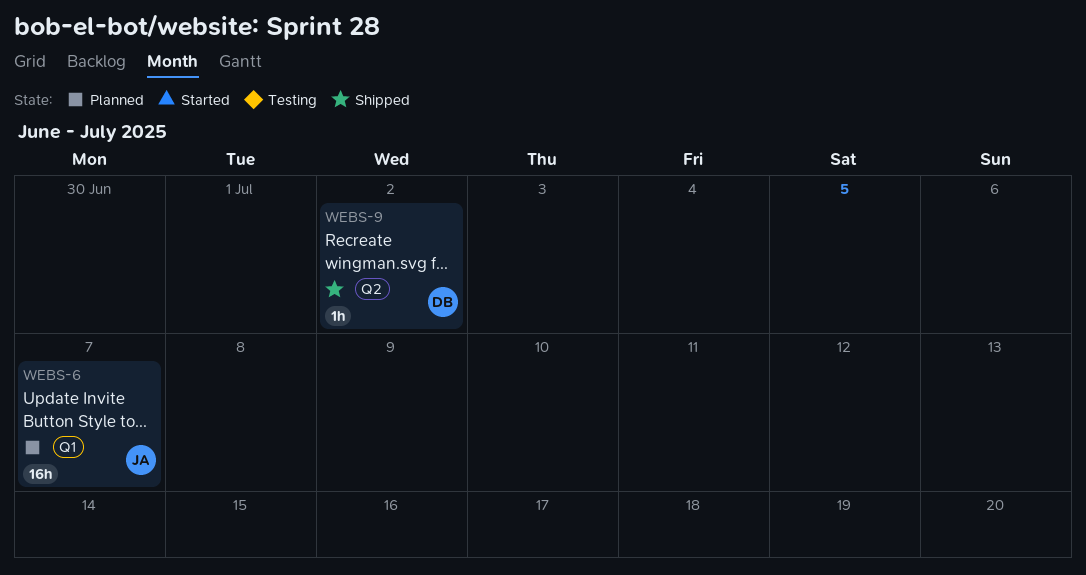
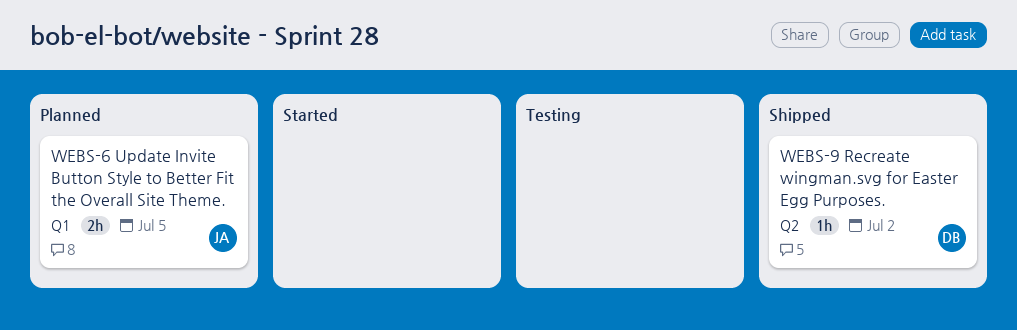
WEBS-6, estimate: 16h -> 2h
WEBS-6, due: Jul 7 -> Jul 5

